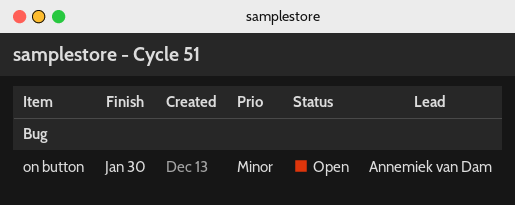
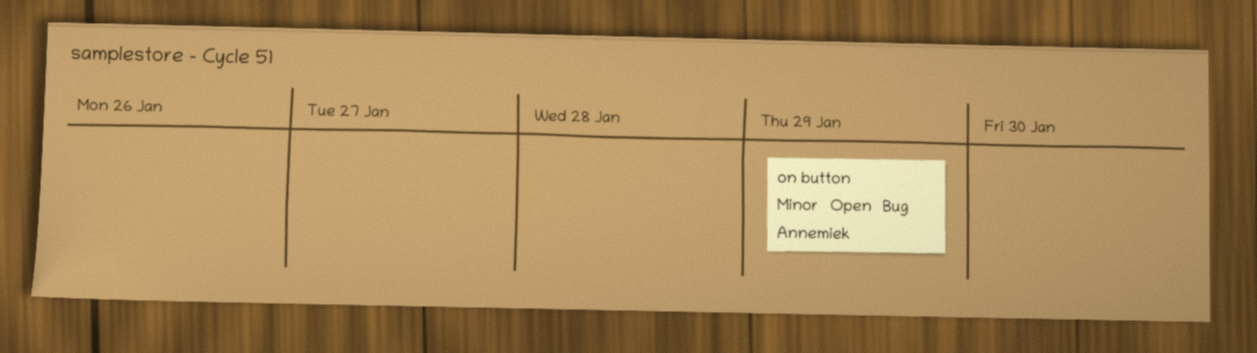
on button, due: Jan 30 -> Jan 29

